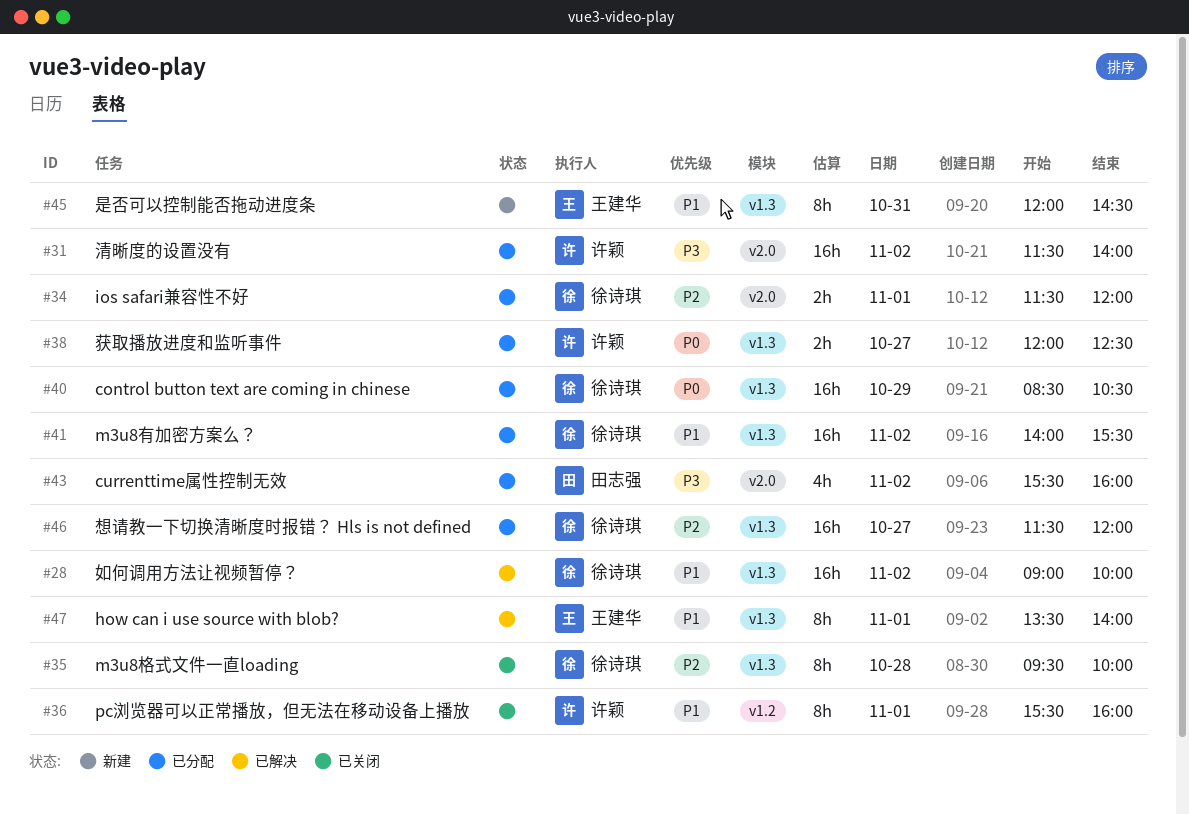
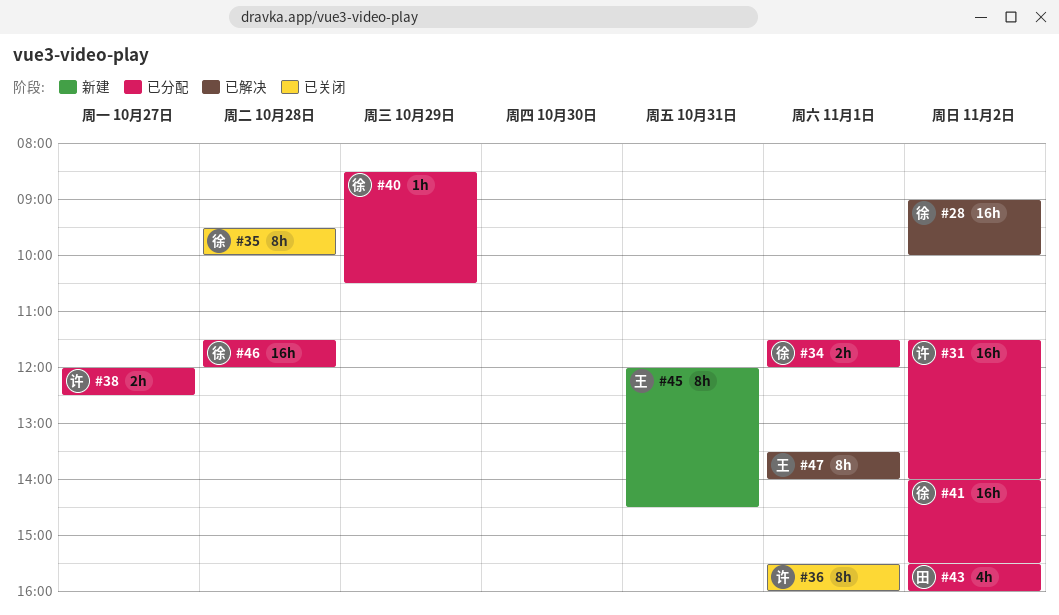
#40, estimate: 16h -> 1h
#46, day: Oct 27 -> Oct 28

